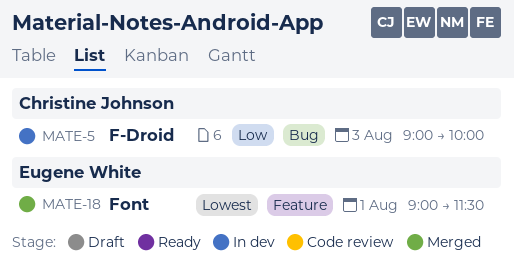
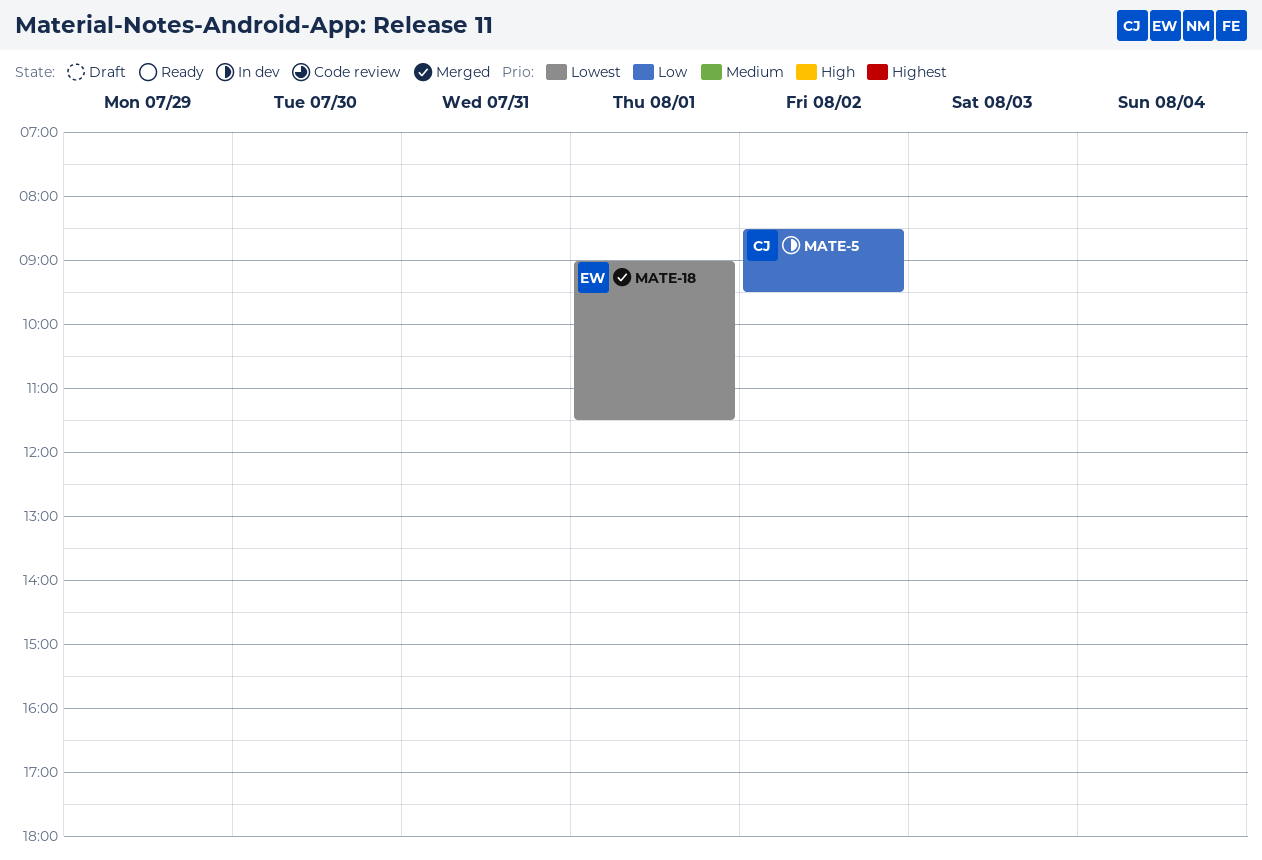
MATE-5, day: Aug 3 -> Aug 2
MATE-5, begins: 09:00 -> 08:30
MATE-5, ends: 10:00 -> 09:30

